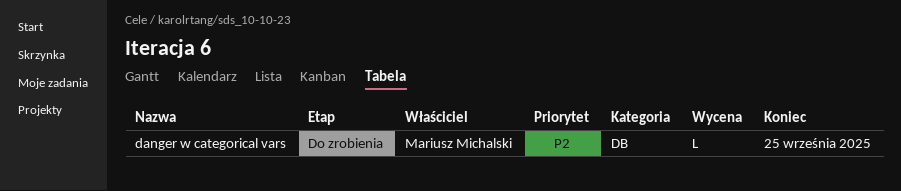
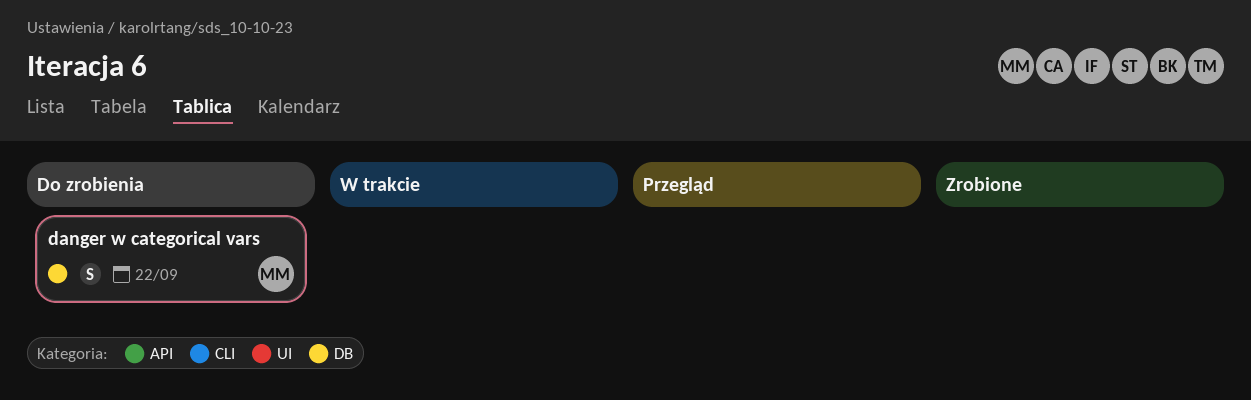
danger w categorical vars, estimate: L -> S
danger w categorical vars, due: Sep 25 -> Sep 22

